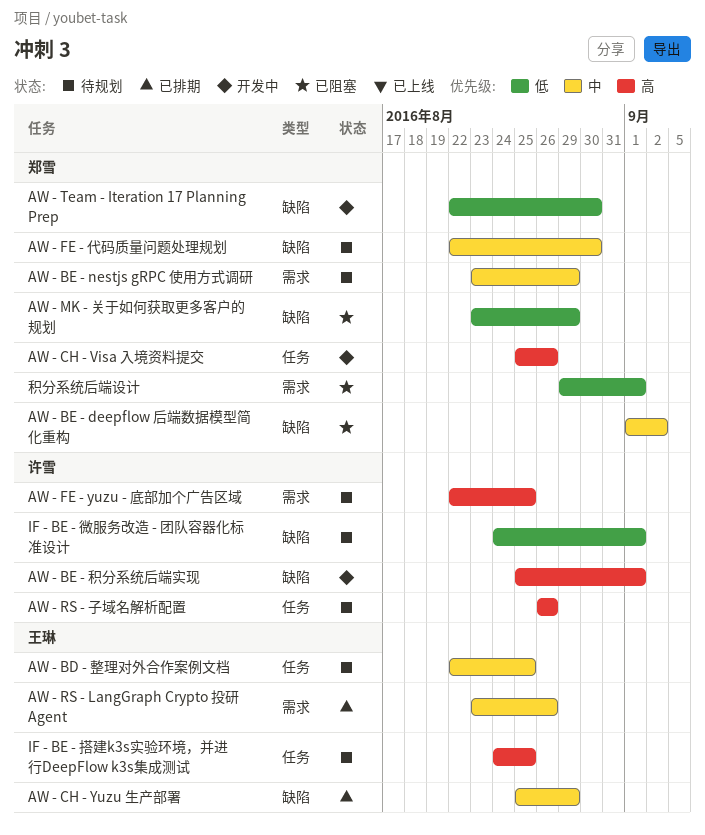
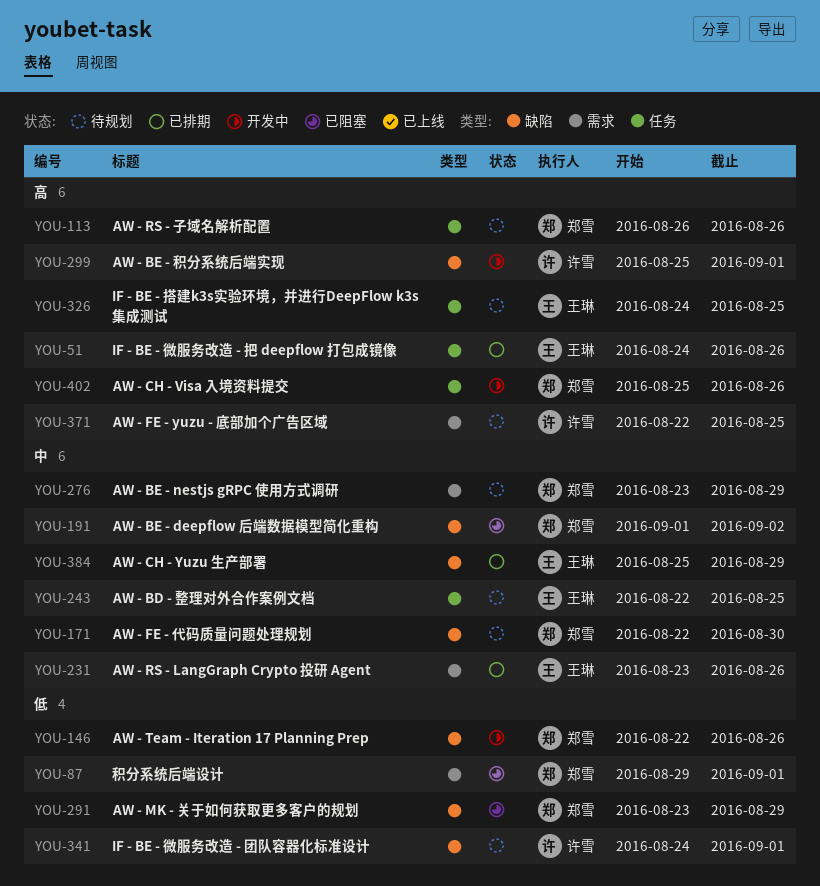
AW - RS - 子域名解析配置, owner: 许雪 -> 郑雪
AW - Team - Iteration 17 Planning Prep, due: Aug 30 -> Aug 26
IF - BE - 微服务改造 - 把 deepflow 打包成镜像: none -> present

